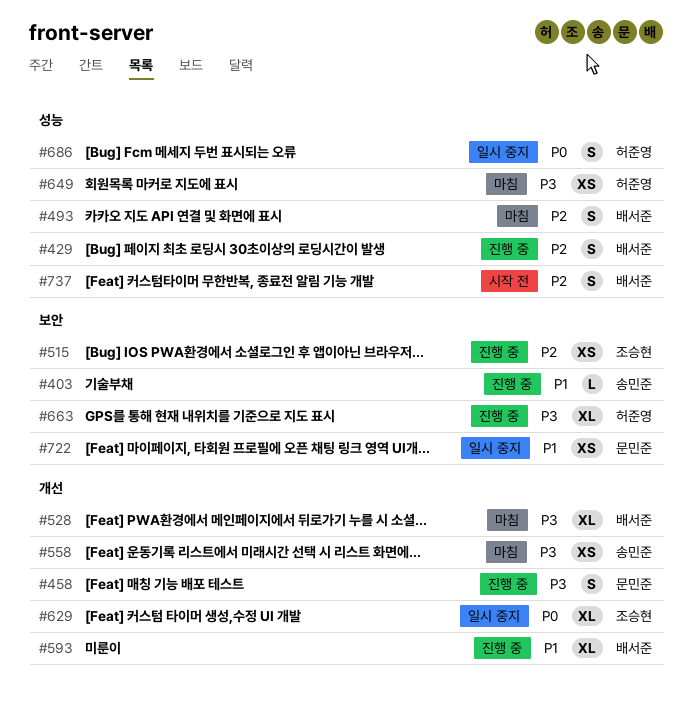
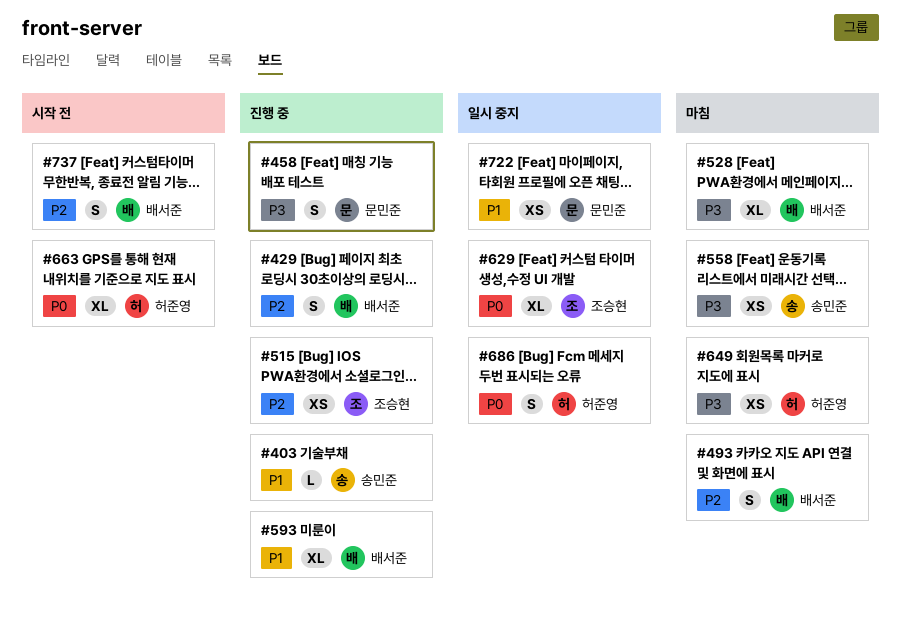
#663, status: 진행 중 -> 시작 전
#663, priority: P3 -> P0

